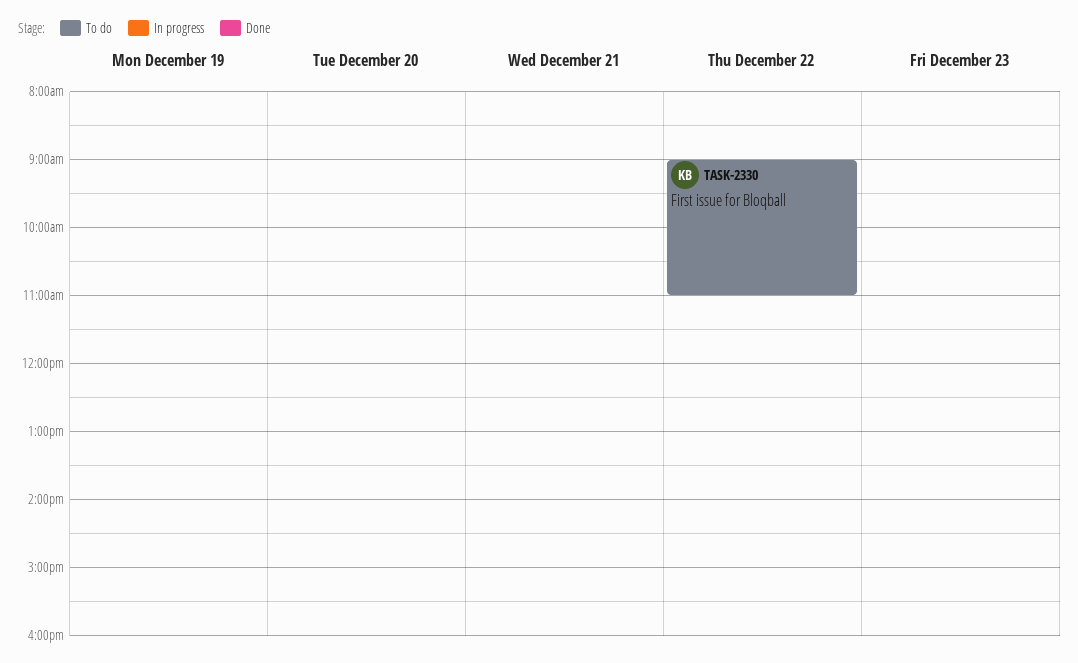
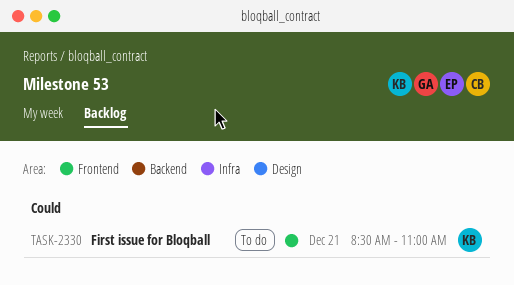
TASK-2330, day: Dec 22 -> Dec 21
TASK-2330, begins: 09:00 -> 08:30

